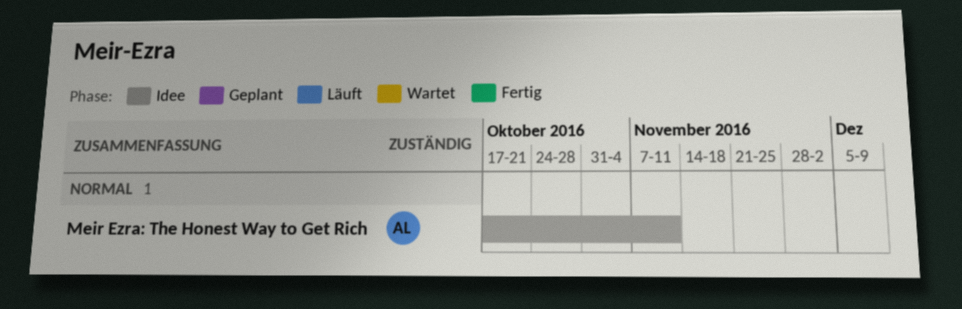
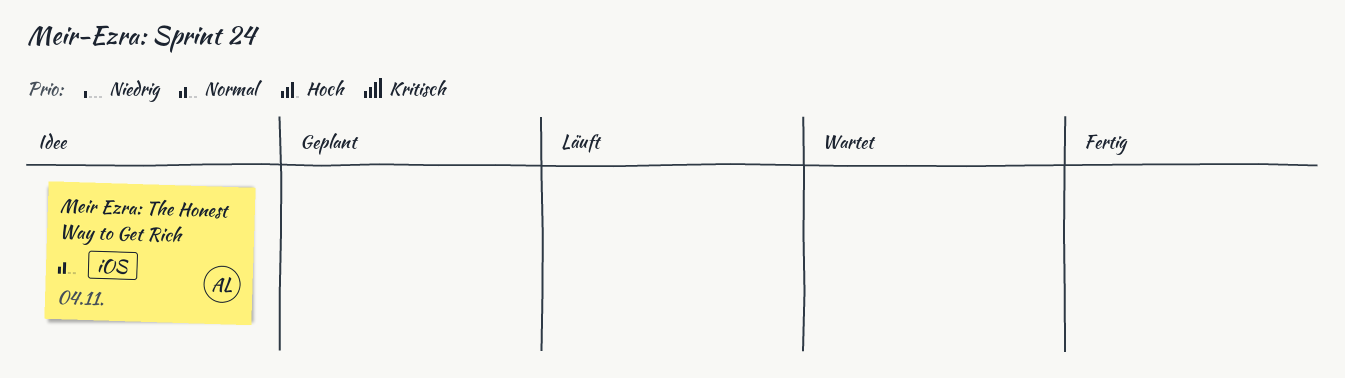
Meir Ezra: The Honest Way to Get Rich, due: Nov 11 -> Nov 4

